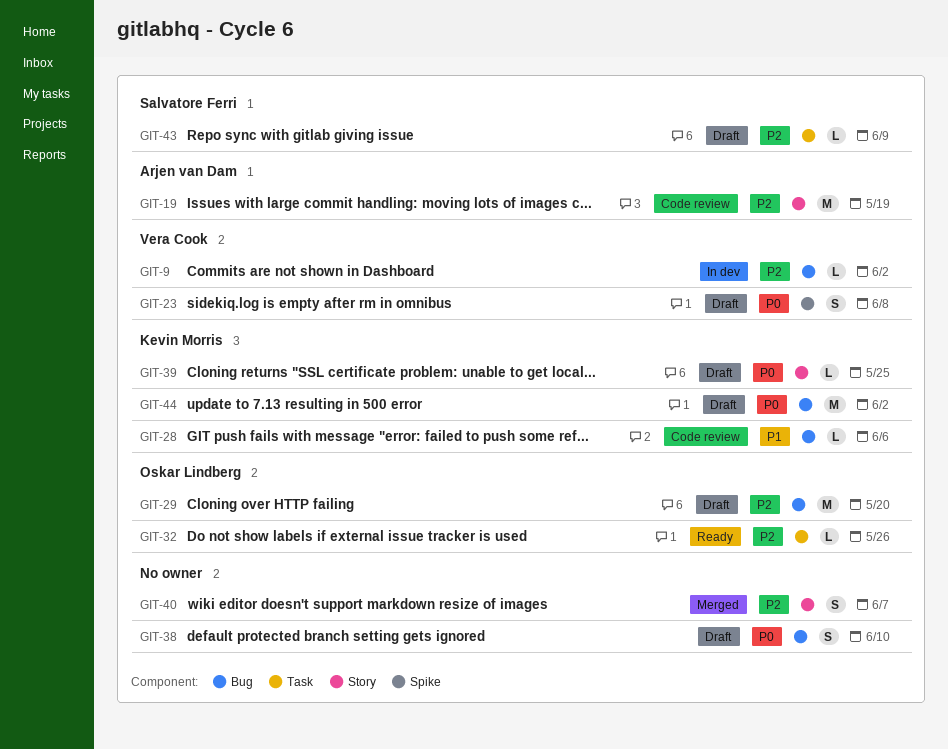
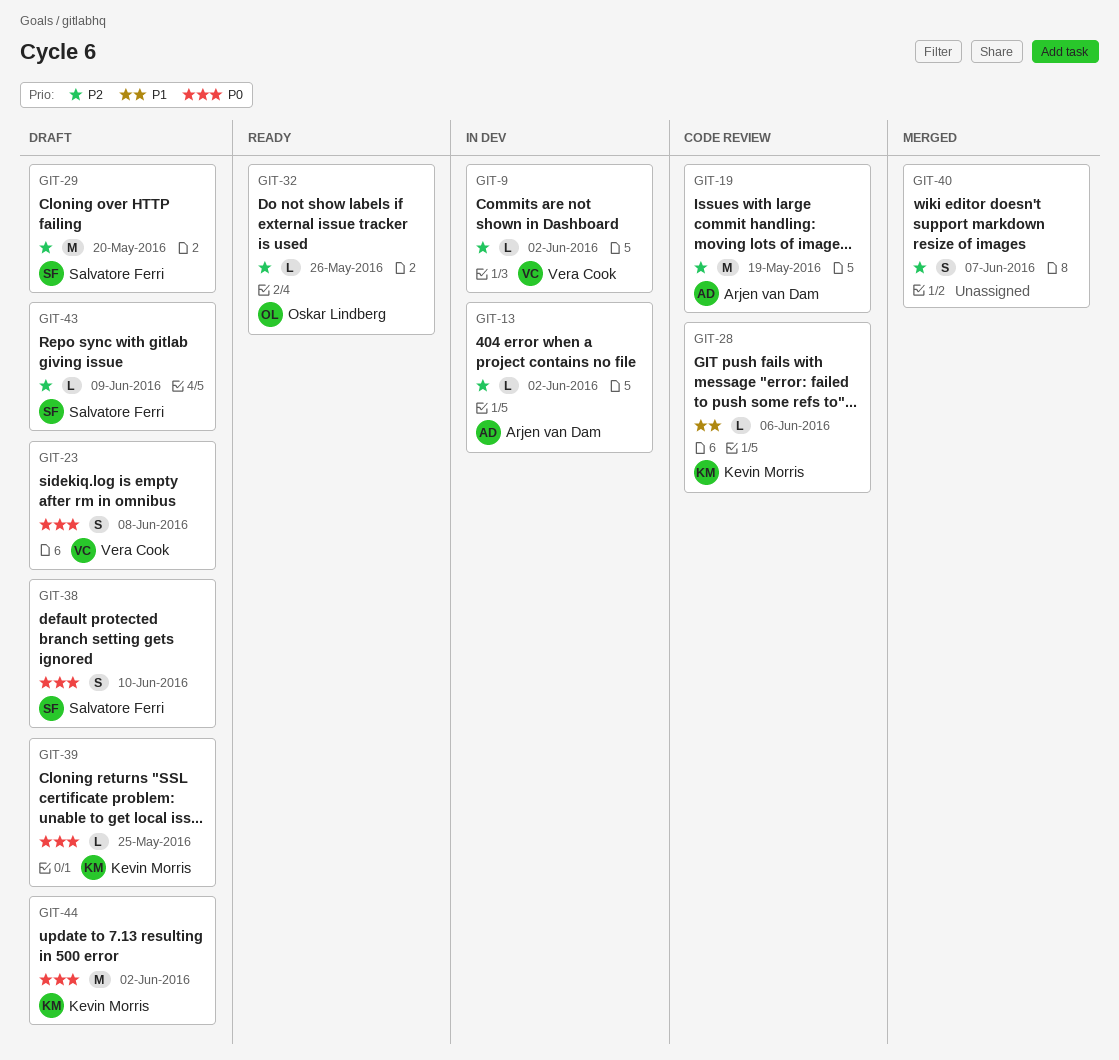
GIT-13: none -> present
GIT-29, owner: Oskar Lindberg -> Salvatore Ferri
GIT-38, owner: none -> Salvatore Ferri

